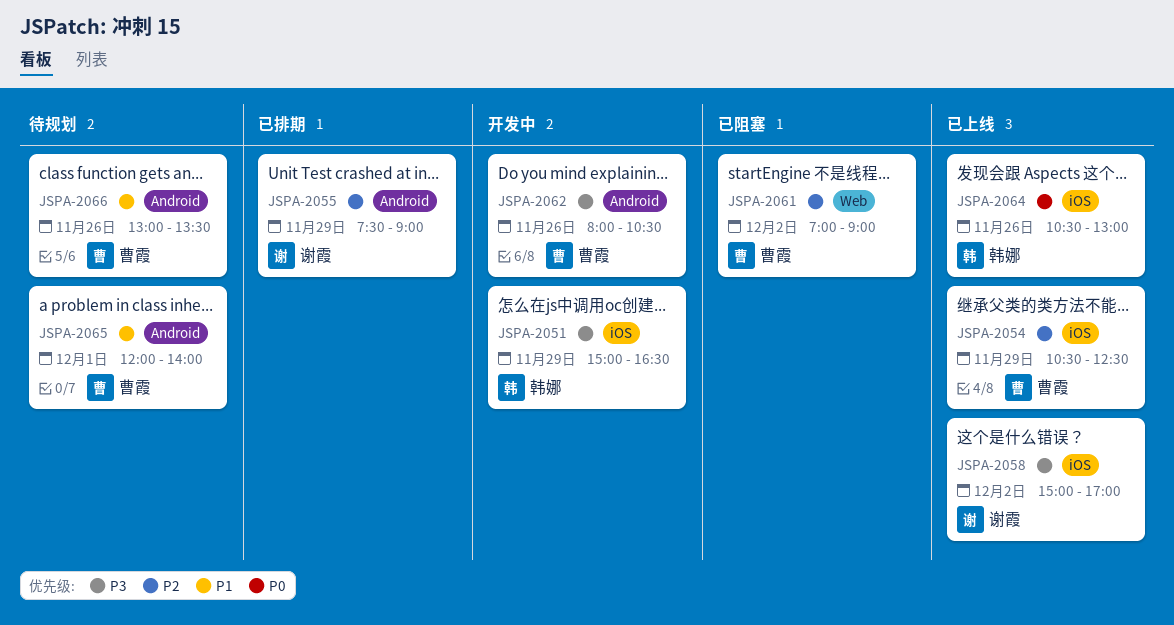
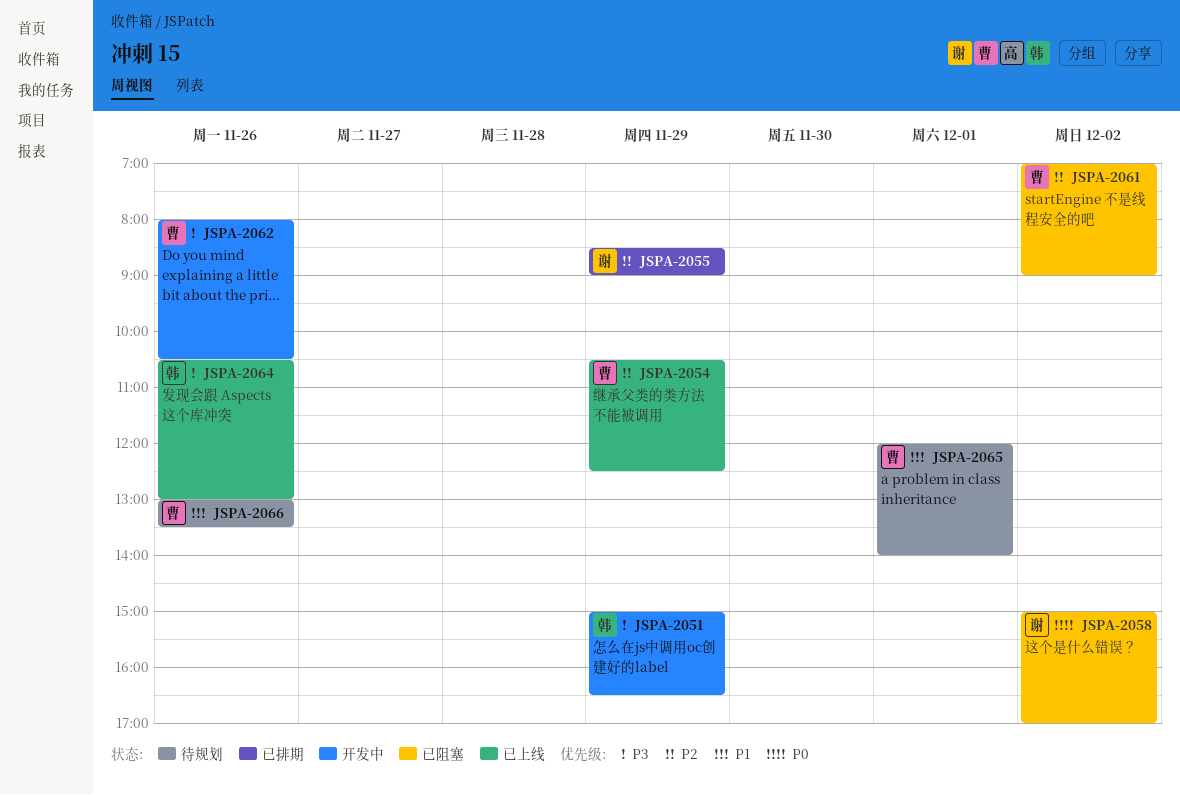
JSPA-2055, begins: 07:30 -> 08:30
JSPA-2058, status: 已上线 -> 已阻塞
JSPA-2058, priority: P3 -> P0
JSPA-2064, priority: P0 -> P3

